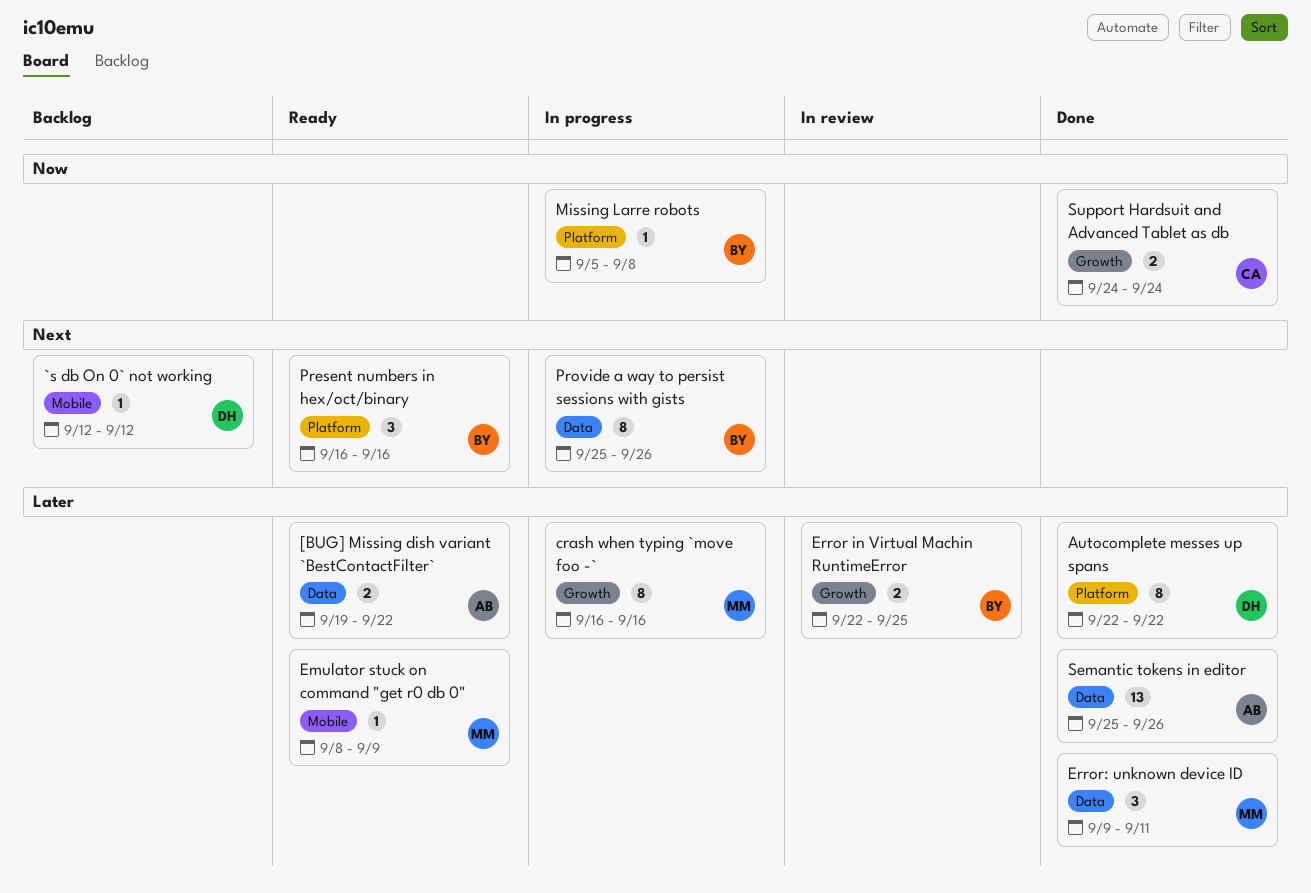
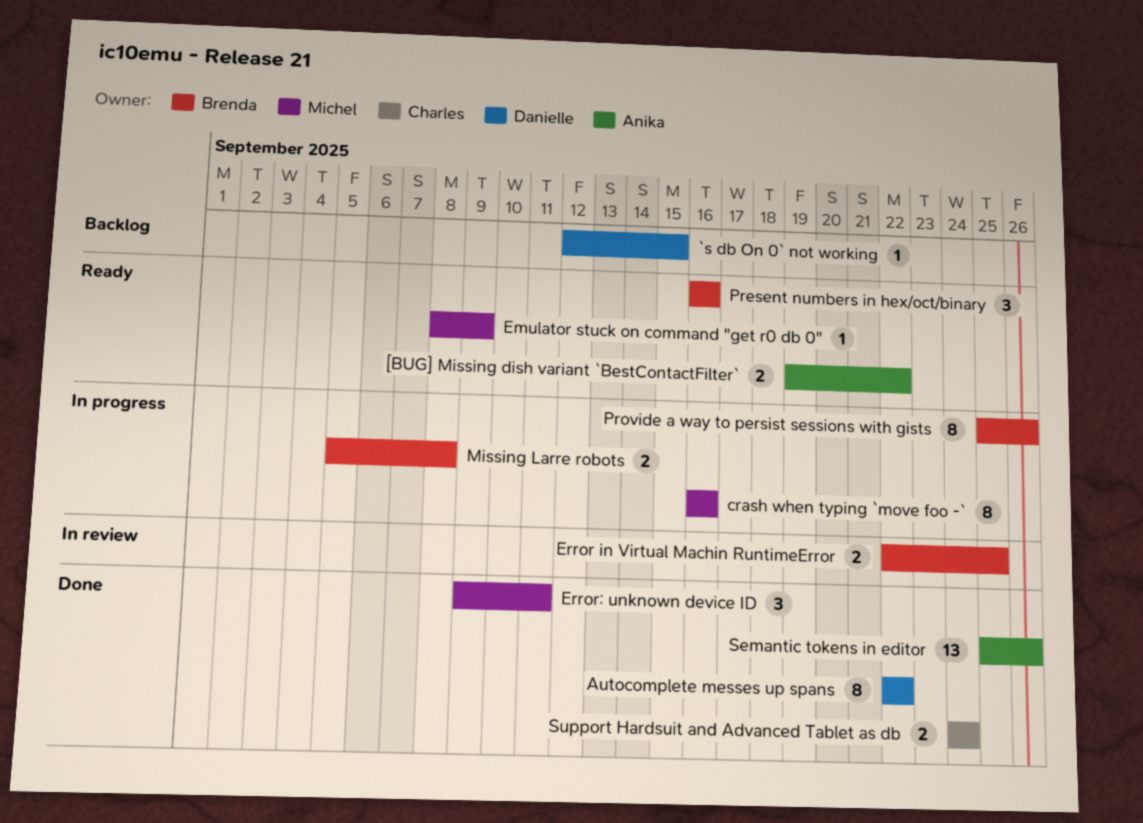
`s db On 0` not working, due: Sep 12 -> Sep 15
Missing Larre robots, estimate: 1 -> 2

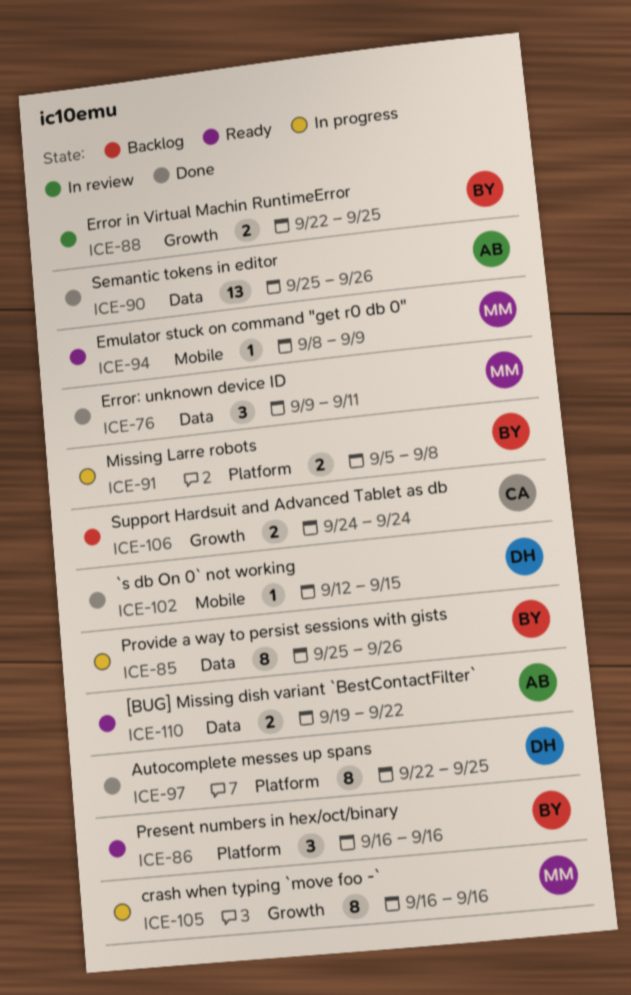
`s db On 0` not working, status: Backlog -> Done
Autocomplete messes up spans, due: Sep 22 -> Sep 25
Support Hardsuit and Advanced Tablet as db, status: Done -> Backlog

